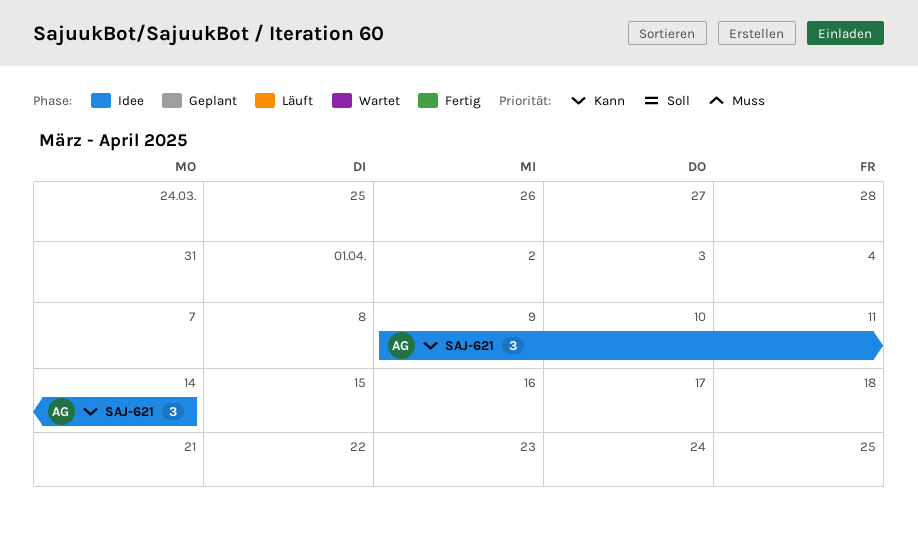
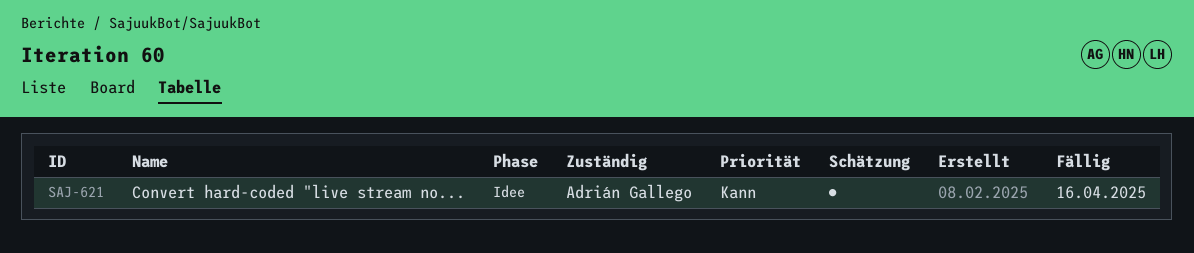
SAJ-621, estimate: 3 -> 1
SAJ-621, due: Apr 14 -> Apr 16

